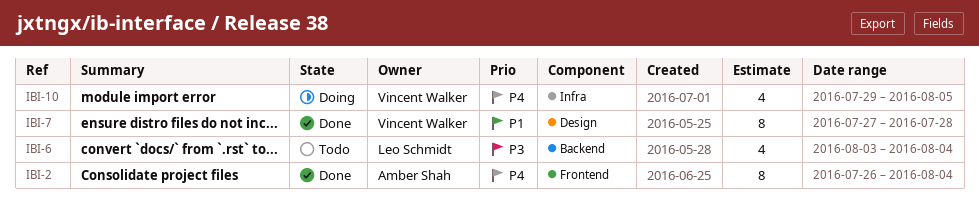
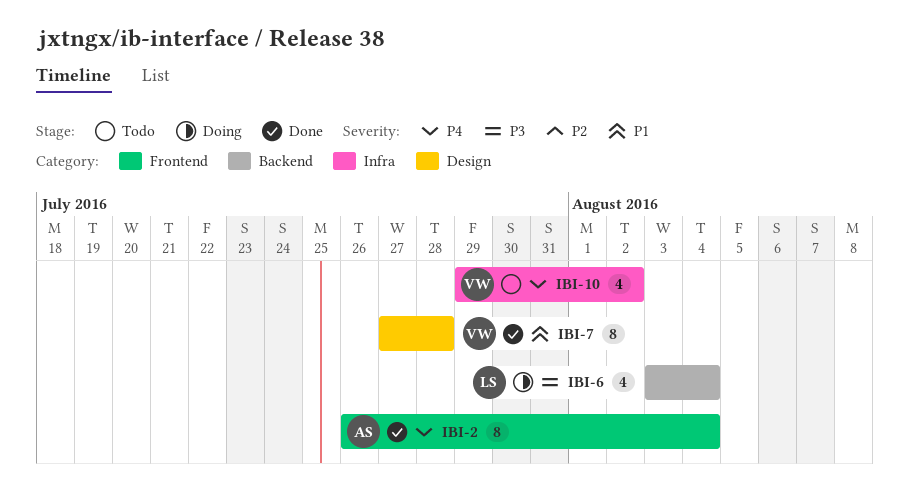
IBI-6, status: Todo -> Doing
IBI-10, status: Doing -> Todo
IBI-10, due: Aug 5 -> Aug 2

